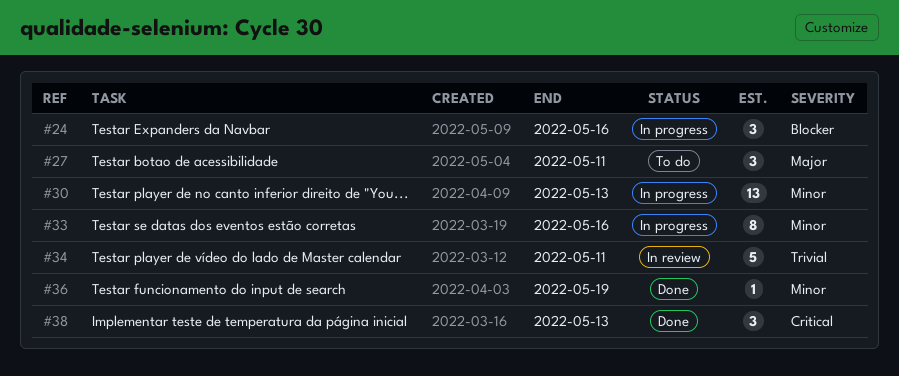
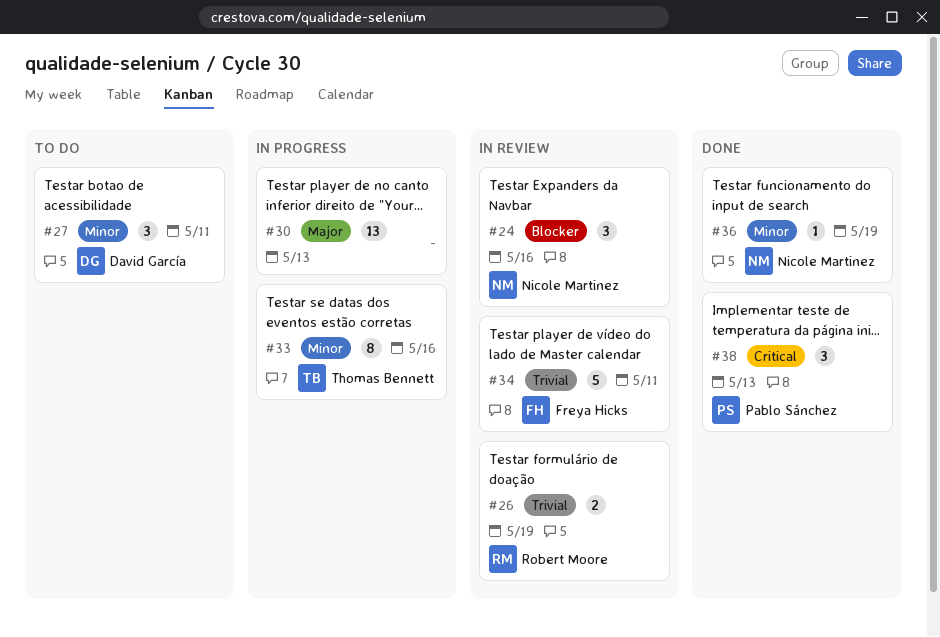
#24, status: In progress -> In review
#26: none -> present
#27, priority: Major -> Minor
#30, priority: Minor -> Major

